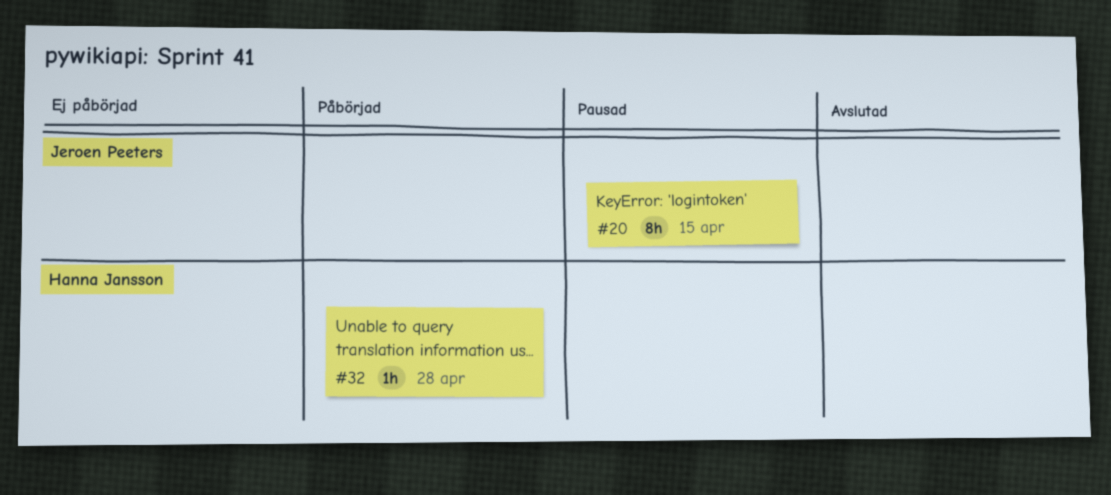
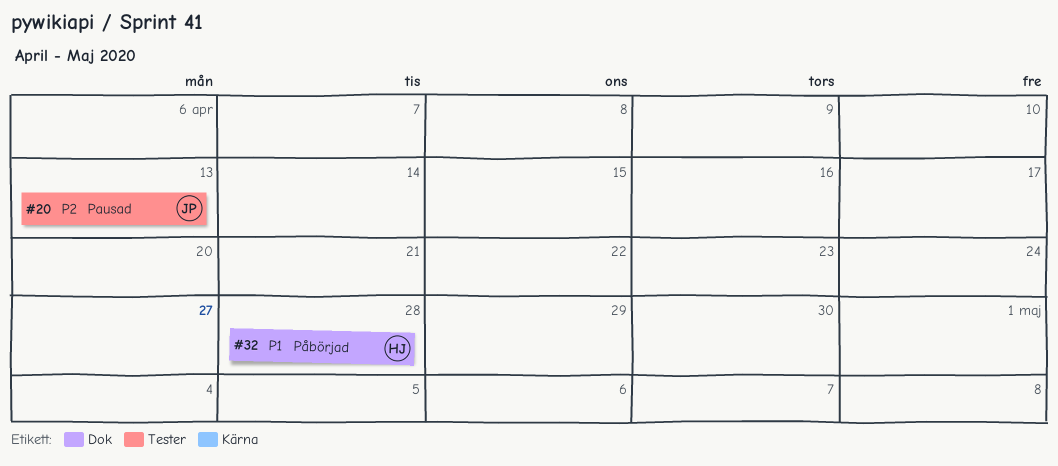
#20, due: Apr 15 -> Apr 13

